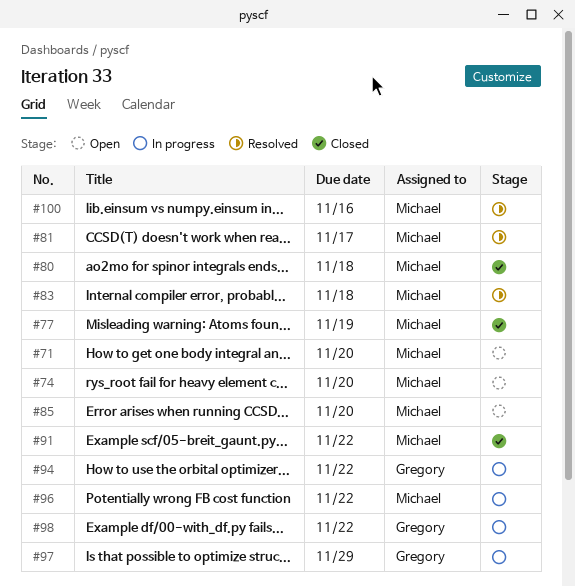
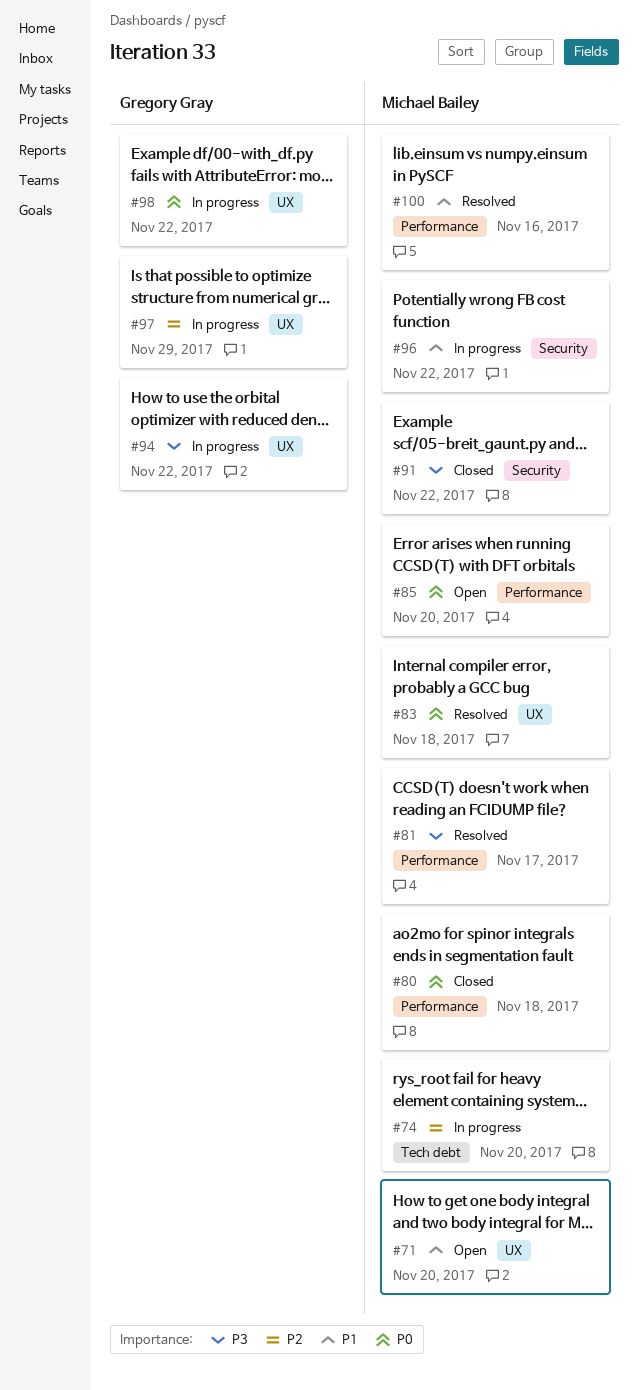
#74, status: Open -> In progress
#77: present -> none

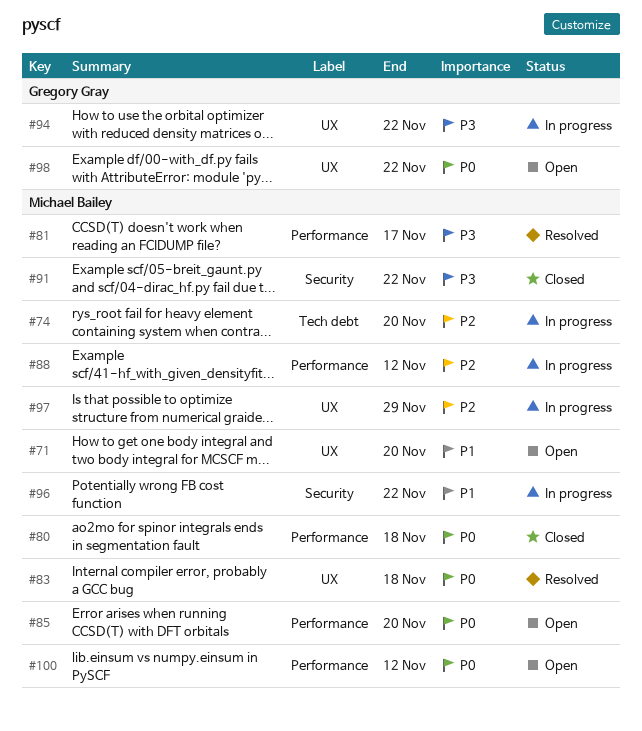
#88: none -> present
#97, owner: Gregory Gray -> Michael Bailey
#98, status: In progress -> Open
#100, status: Resolved -> Open
#100, priority: P1 -> P0
#100, due: Nov 16 -> Nov 12

